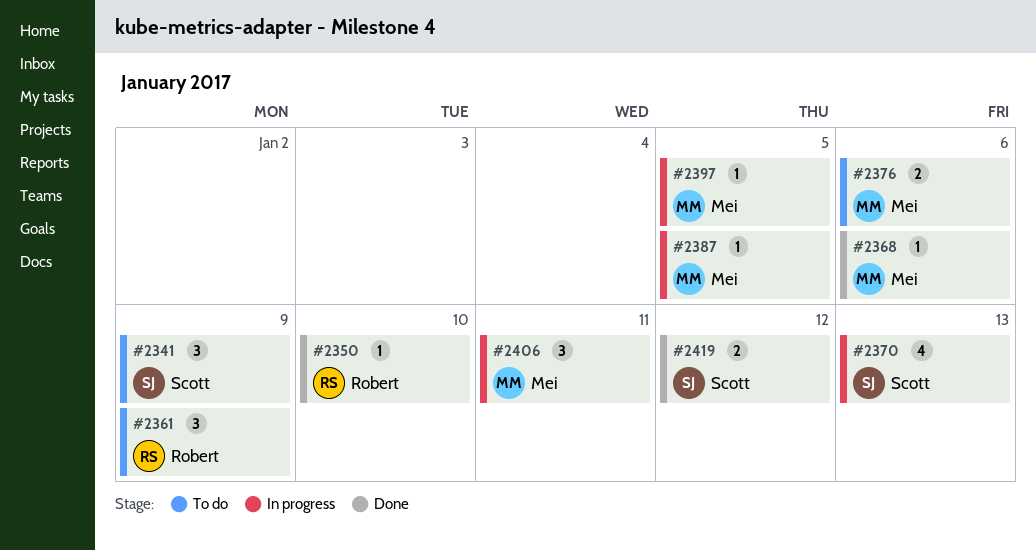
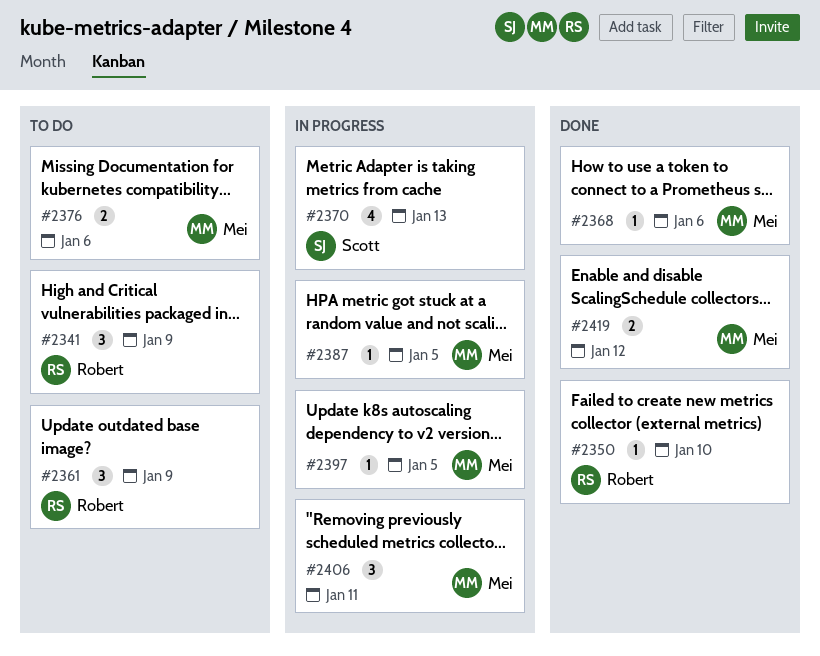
#2341, owner: Scott -> Robert
#2419, owner: Scott -> Mei

